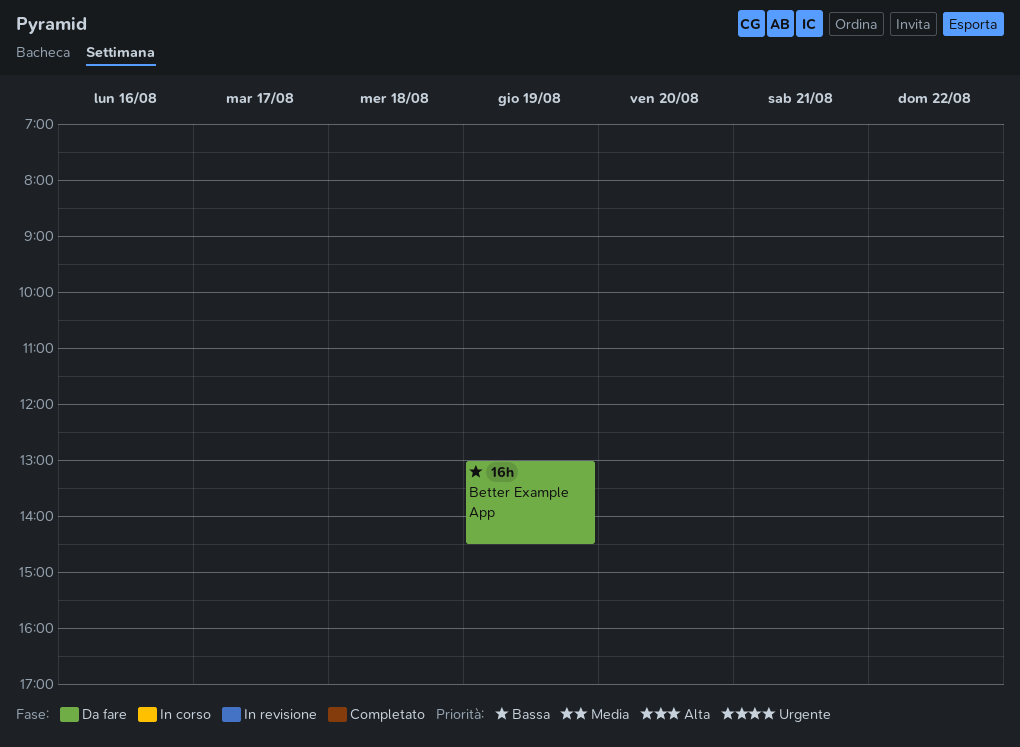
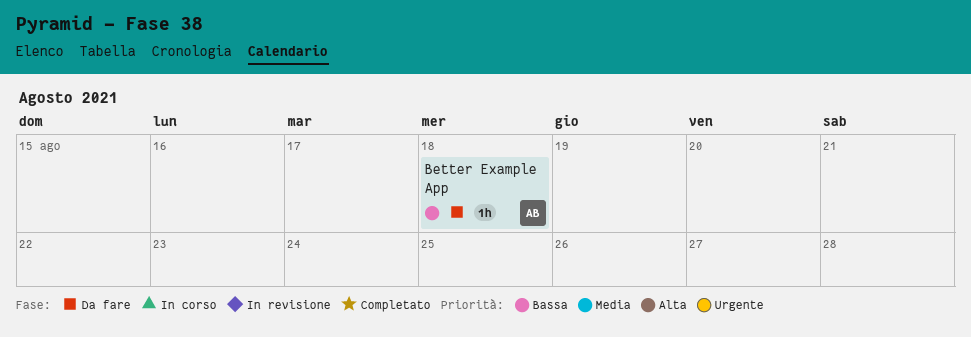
Better Example App, estimate: 16h -> 1h
Better Example App, day: Aug 19 -> Aug 18

